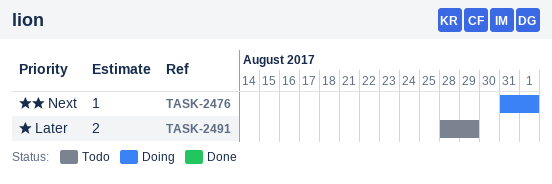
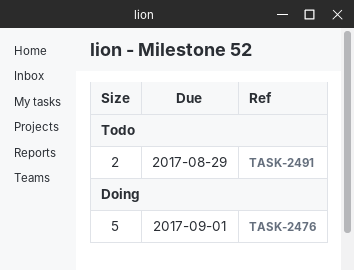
TASK-2476, estimate: 1 -> 5

